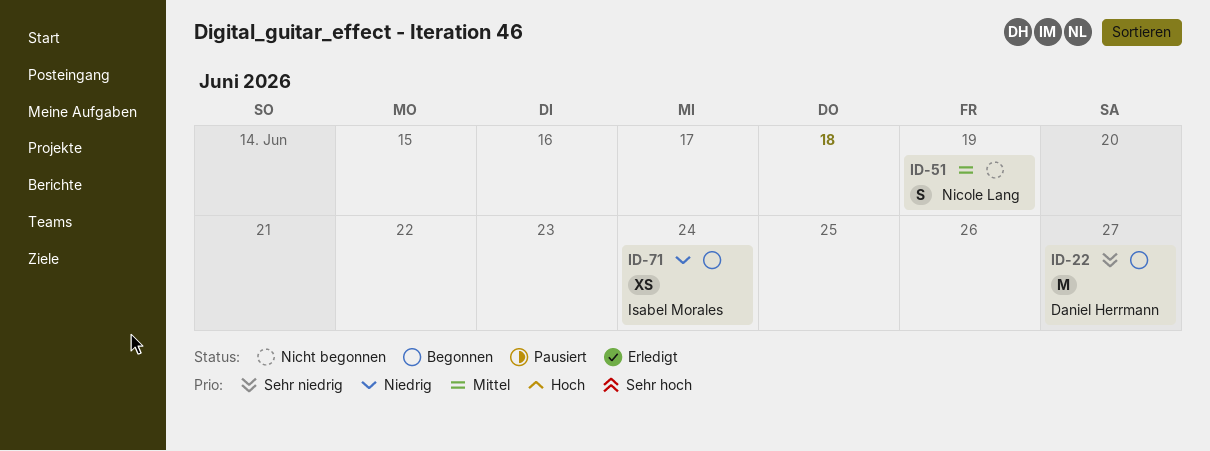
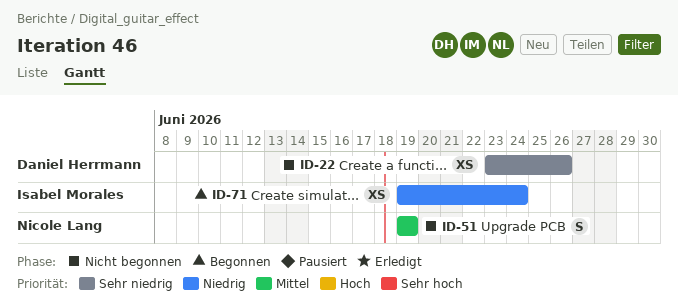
ID-22, status: Begonnen -> Nicht begonnen
ID-22, estimate: M -> XS
ID-22, due: Jun 27 -> Jun 26

